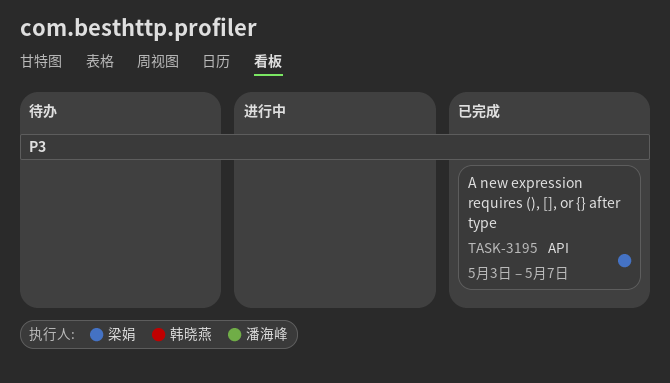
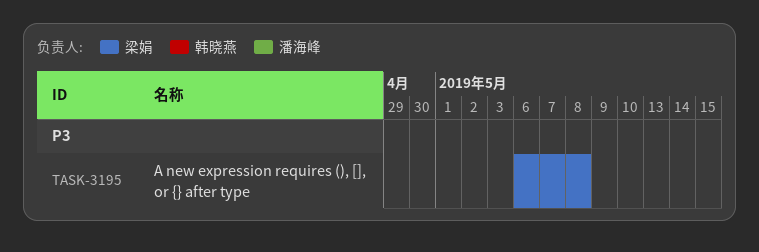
TASK-3195, start: May 3 -> May 6
TASK-3195, due: May 7 -> May 8

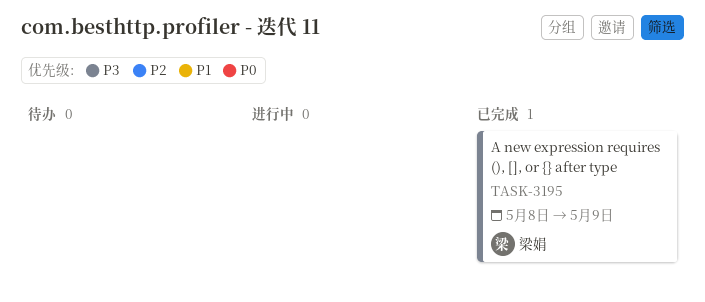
TASK-3195, start: May 6 -> May 8
TASK-3195, due: May 8 -> May 9

